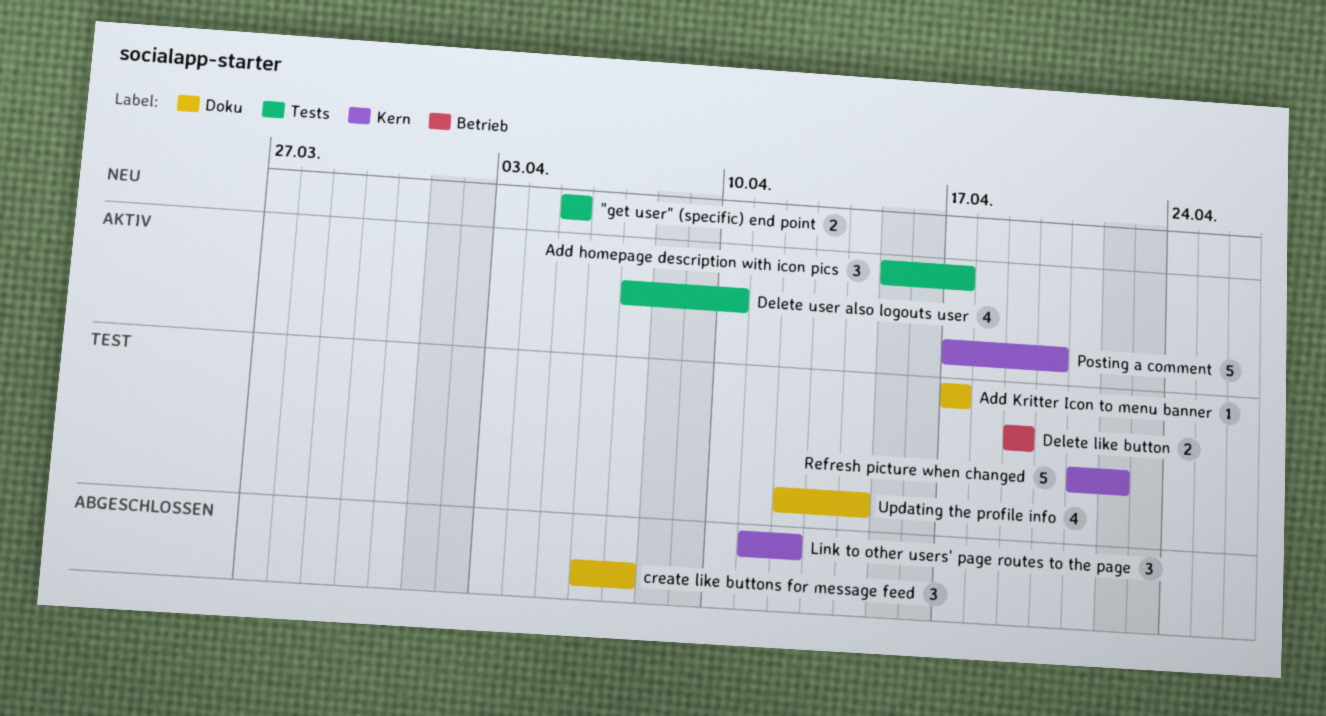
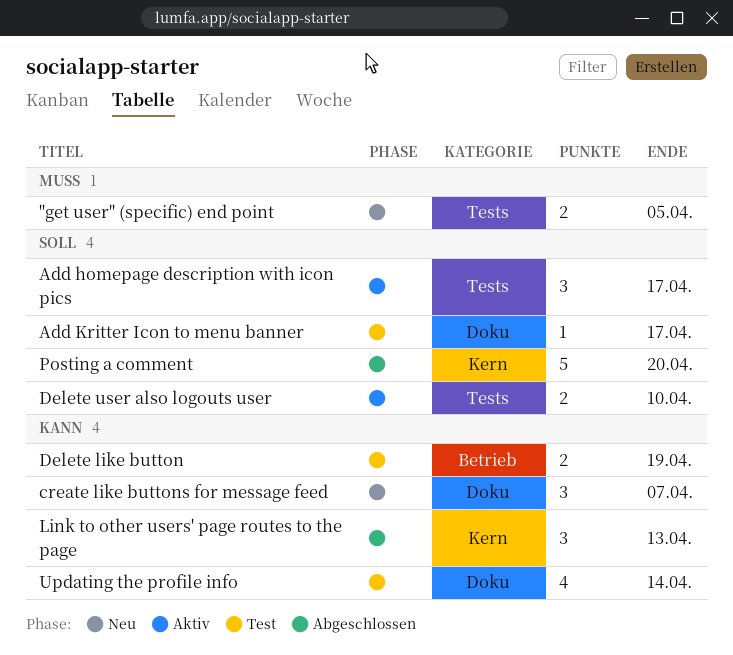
create like buttons for message feed, status: Abgeschlossen -> Neu
Delete user also logouts user, estimate: 4 -> 2
Link to other users' page routes to the page, due: Apr 12 -> Apr 13
Posting a comment, status: Aktiv -> Abgeschlossen
Refresh picture when changed: present -> none

